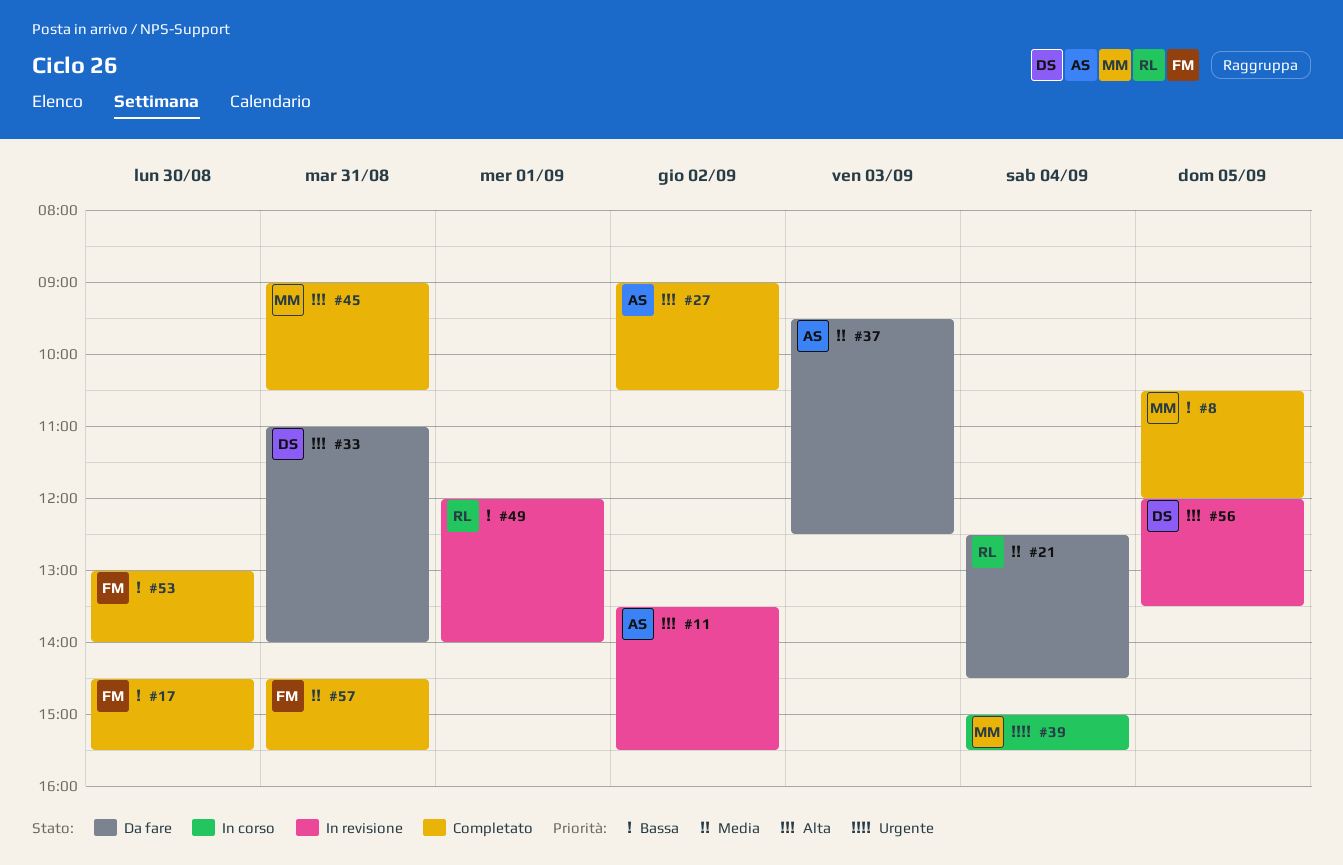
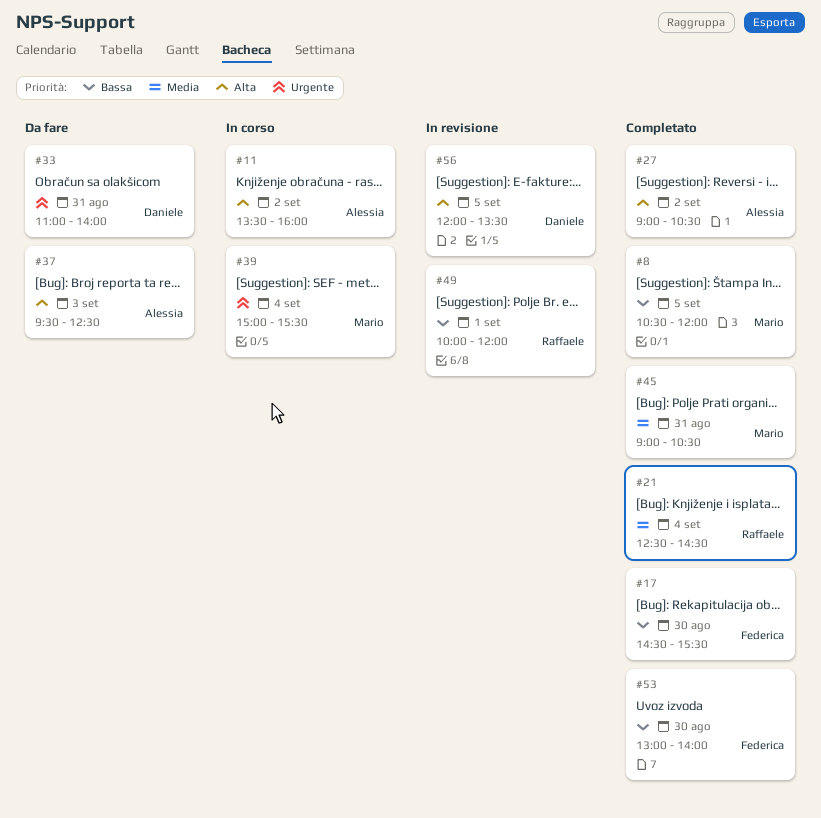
#11, status: In revisione -> In corso
#11, ends: 15:30 -> 16:00
#21, status: Da fare -> Completato
#33, priority: Alta -> Urgente
#37, priority: Media -> Alta
#45, priority: Alta -> Media
#49, begins: 12:00 -> 10:00
#49, ends: 14:00 -> 12:00
#57: present -> none

